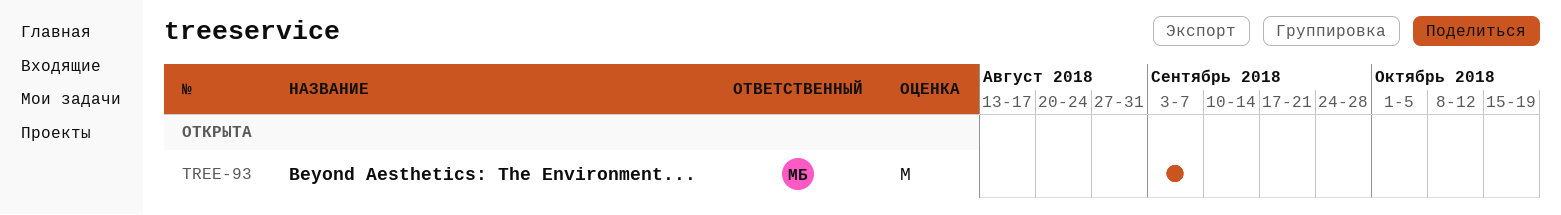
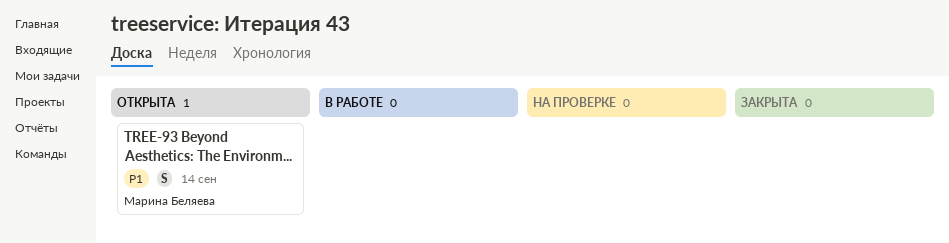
TREE-93, estimate: M -> S
TREE-93, due: Sep 7 -> Sep 14

